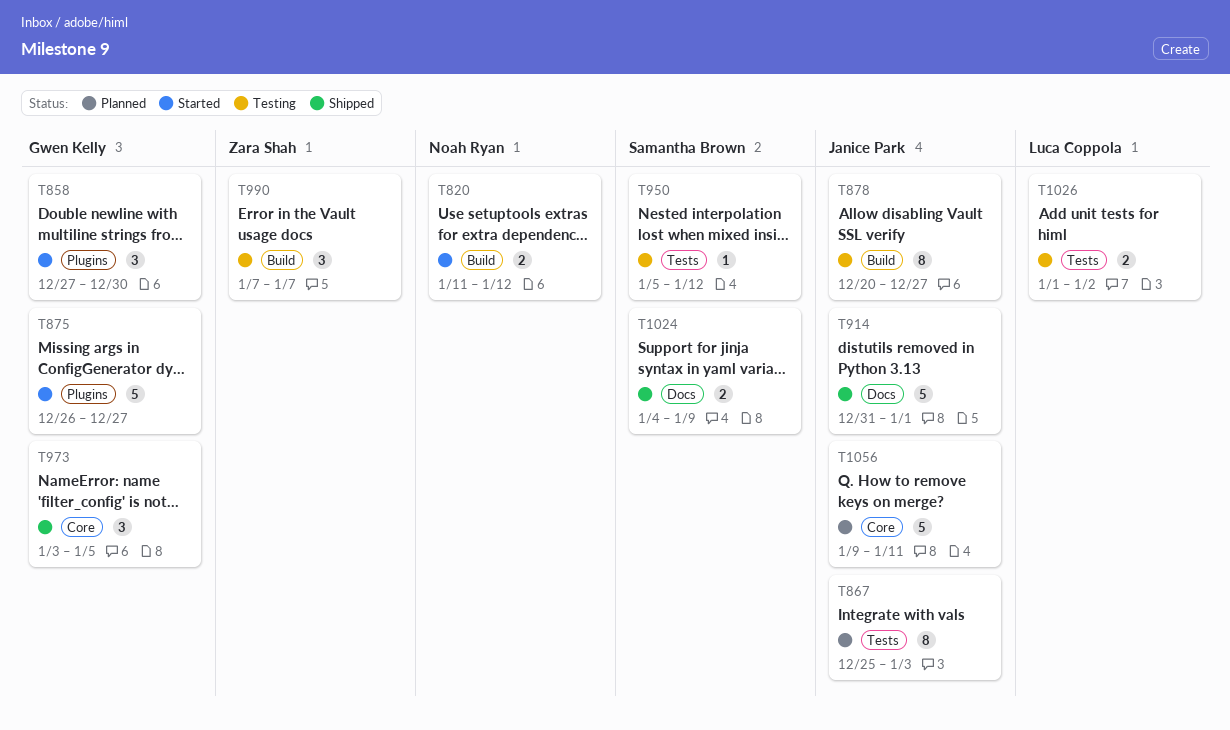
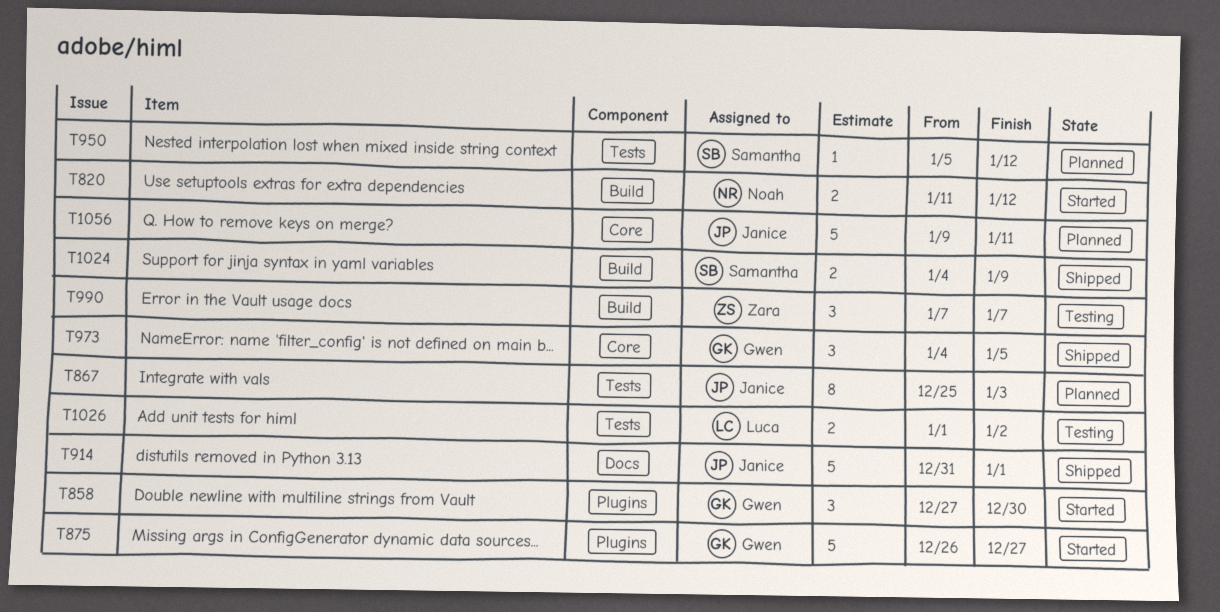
T878: present -> none
T950, status: Testing -> Planned
T973, start: Jan 3 -> Jan 4
T1024, label: Docs -> Build

